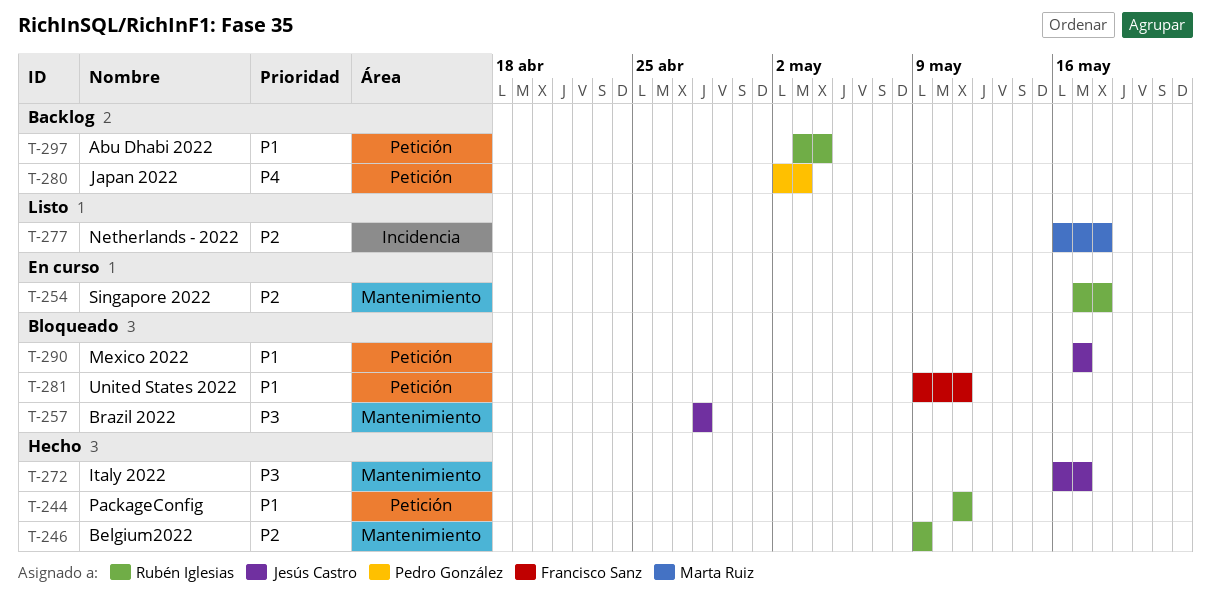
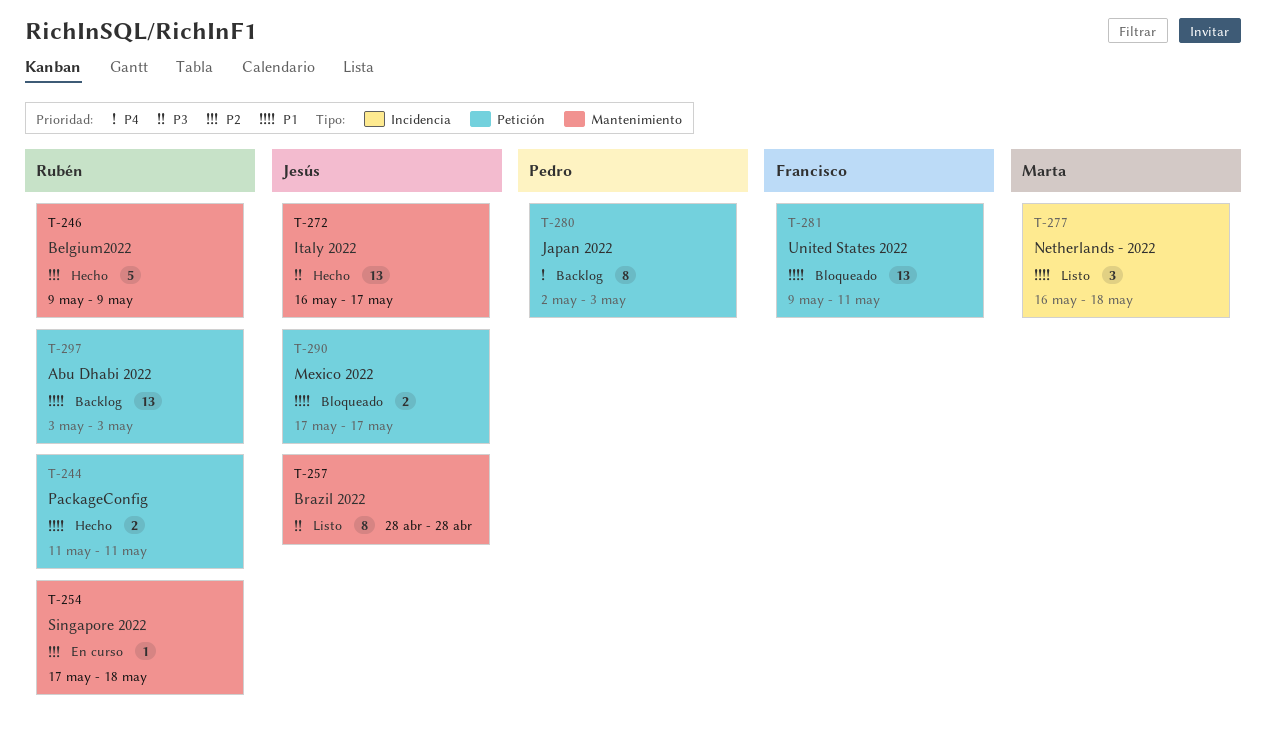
T-257, status: Bloqueado -> Listo
T-277, priority: P2 -> P1
T-297, due: May 4 -> May 3

